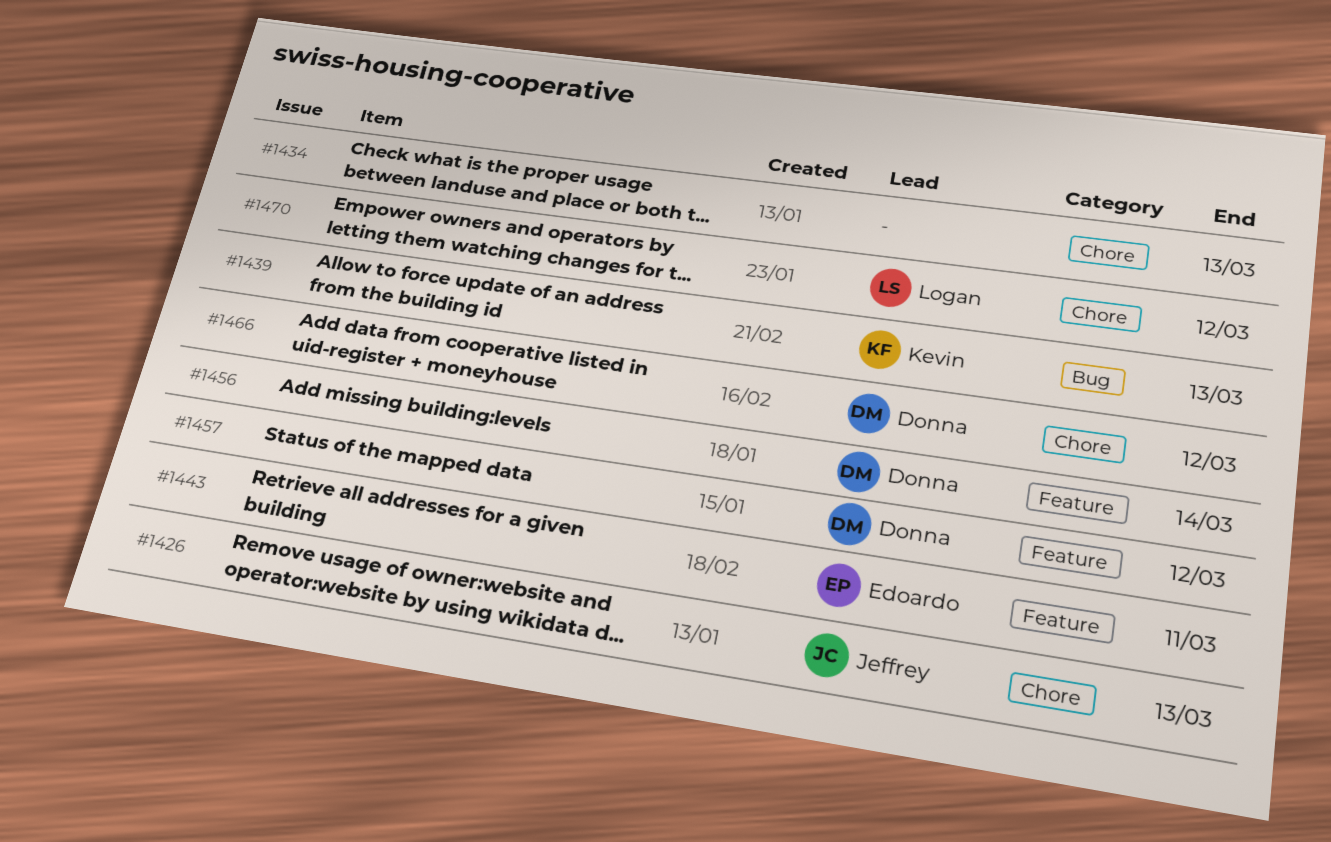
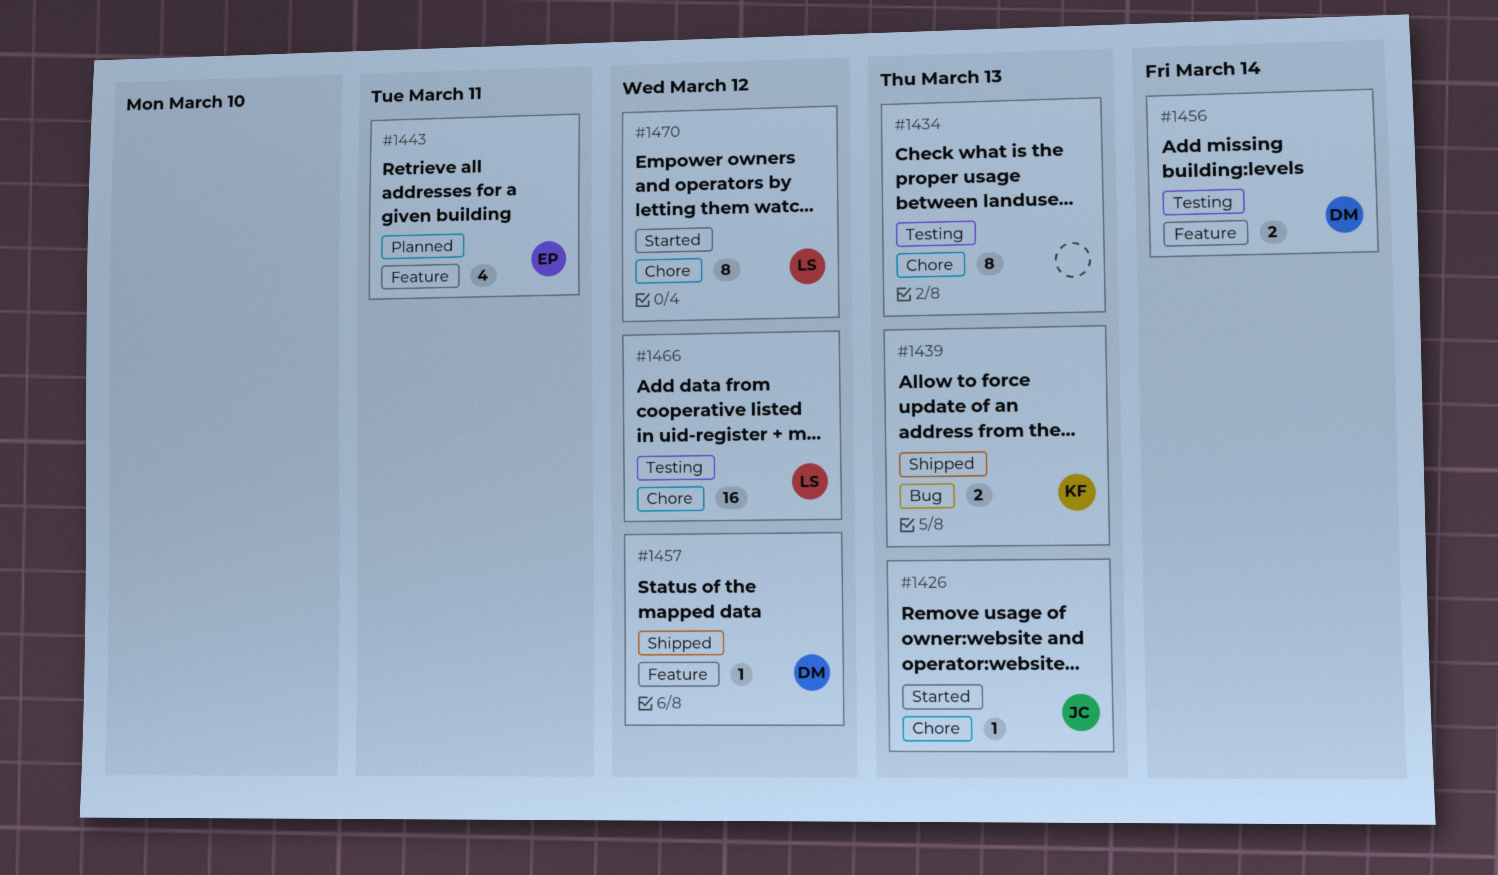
#1466, owner: Donna -> Logan

